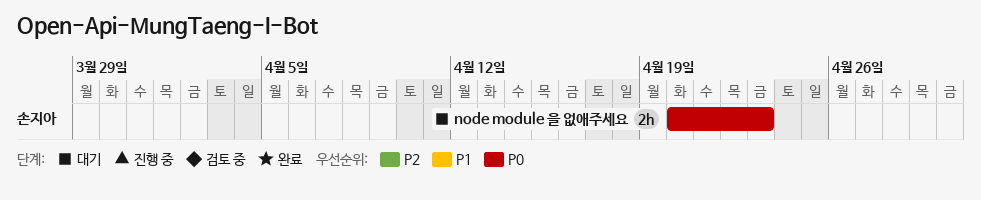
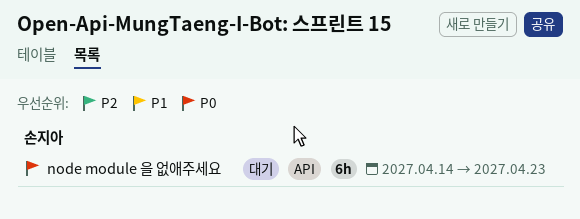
node module 을 없애주세요, estimate: 2h -> 6h
node module 을 없애주세요, start: Apr 20 -> Apr 14

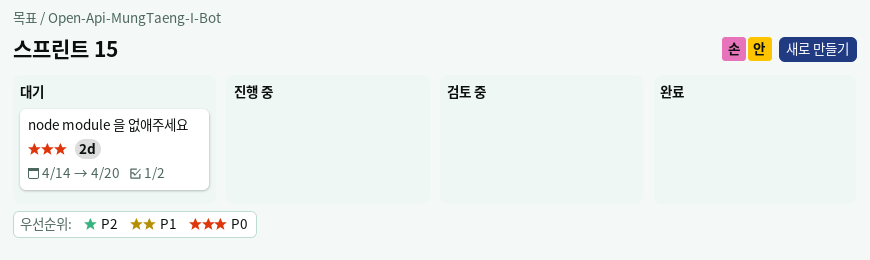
node module 을 없애주세요, estimate: 6h -> 2d
node module 을 없애주세요, due: Apr 23 -> Apr 20

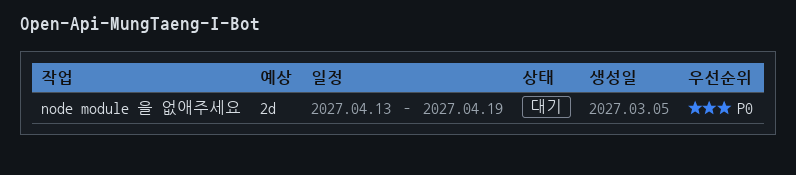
node module 을 없애주세요, start: Apr 14 -> Apr 13
node module 을 없애주세요, due: Apr 20 -> Apr 19

